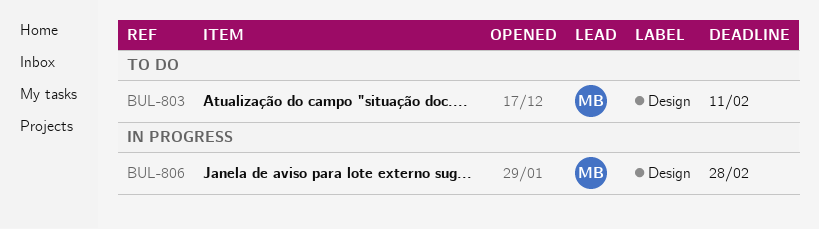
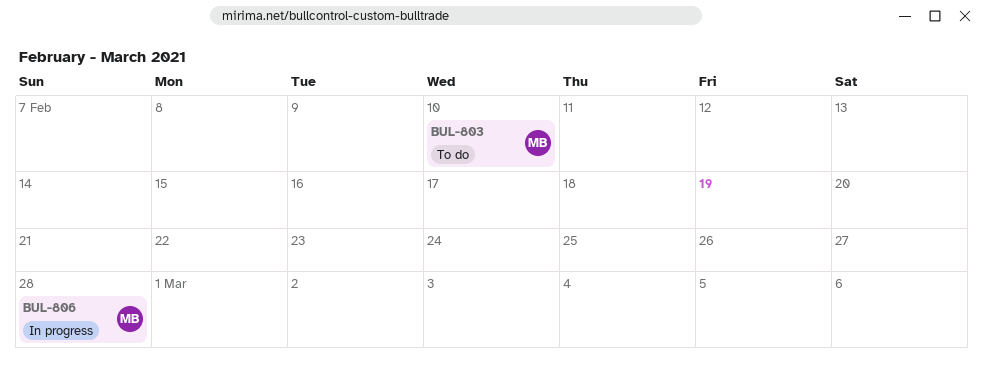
BUL-803, due: Feb 11 -> Feb 10

